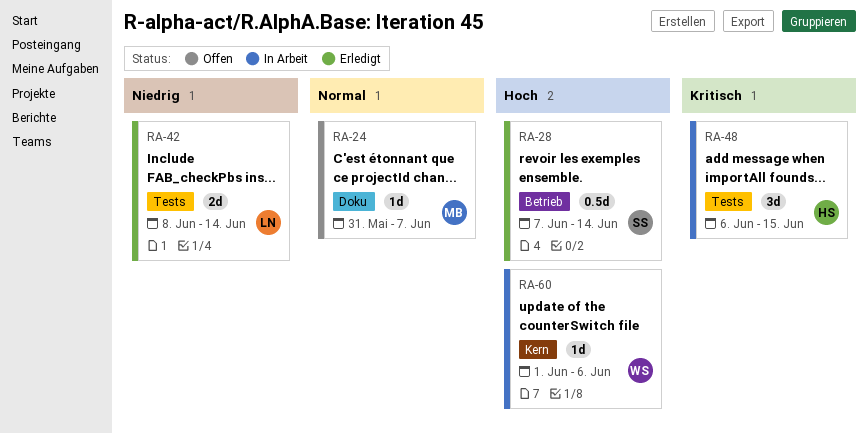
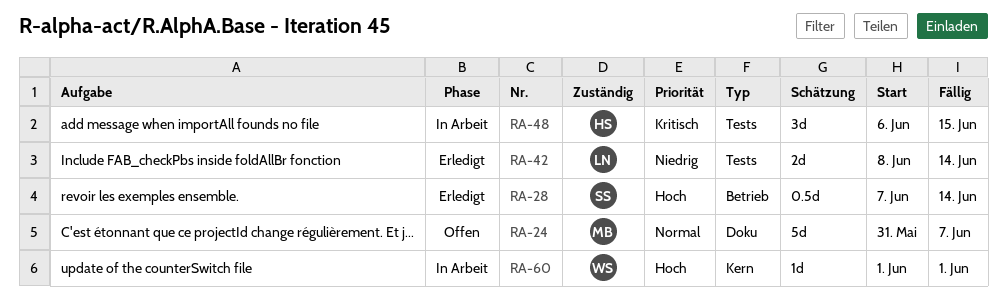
RA-24, estimate: 1d -> 5d
RA-60, due: Jun 6 -> Jun 1

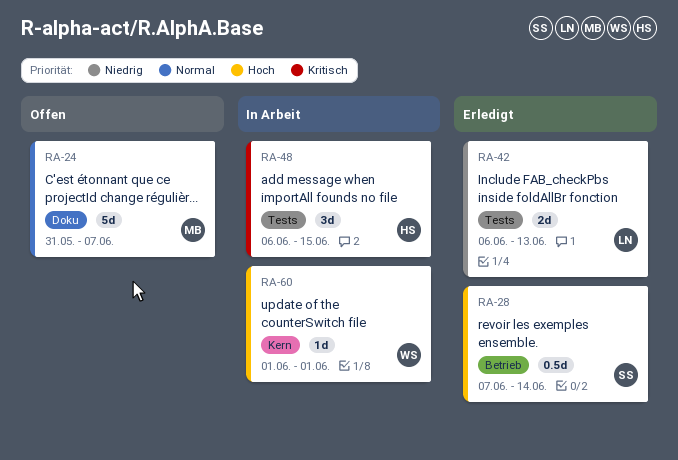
RA-42, start: Jun 8 -> Jun 6
RA-42, due: Jun 14 -> Jun 13

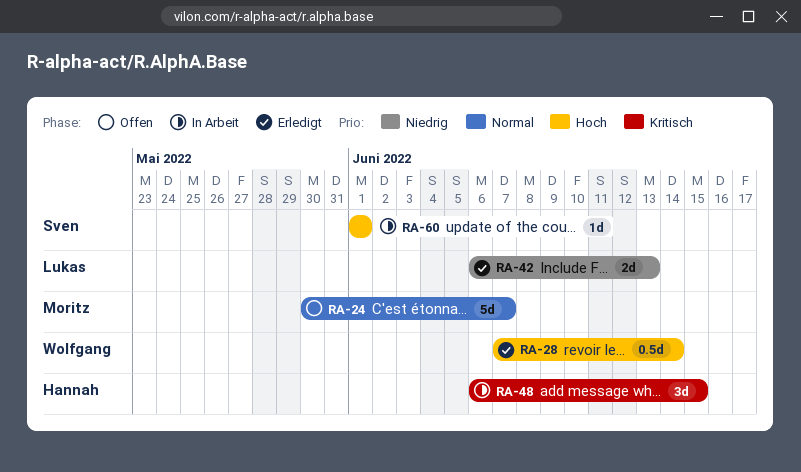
RA-24, start: May 31 -> May 30
RA-28, owner: Sven -> Wolfgang
RA-60, owner: Wolfgang -> Sven

